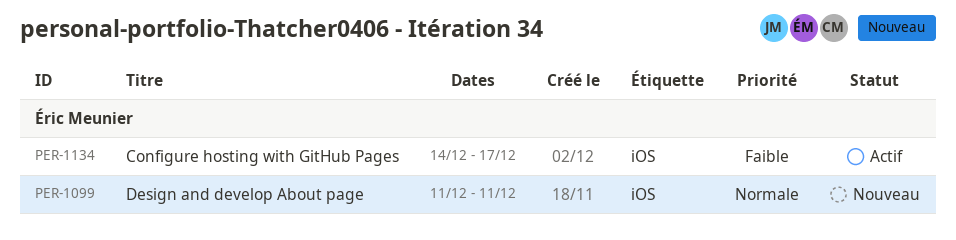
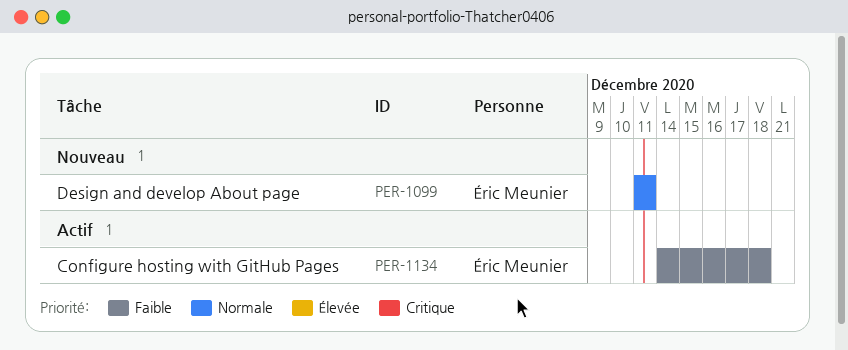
PER-1134, due: Dec 17 -> Dec 18

